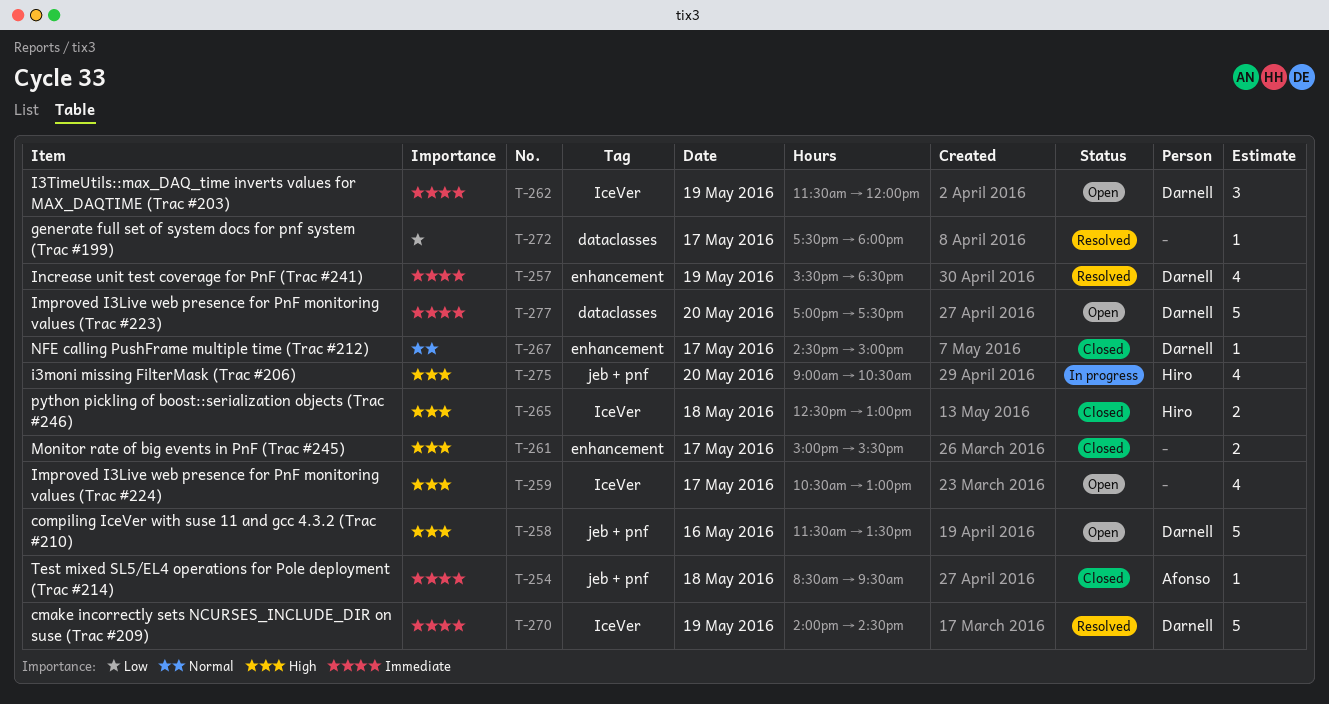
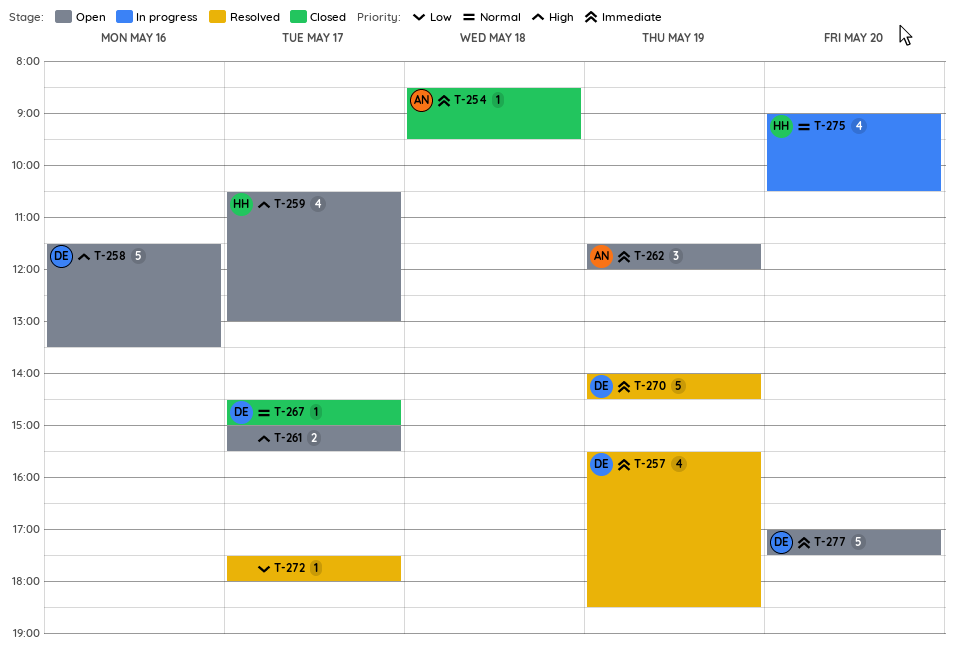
T-259, owner: none -> Hiro
T-261, status: Closed -> Open
T-262, owner: Darnell -> Afonso
T-265: present -> none
T-275, priority: High -> Normal

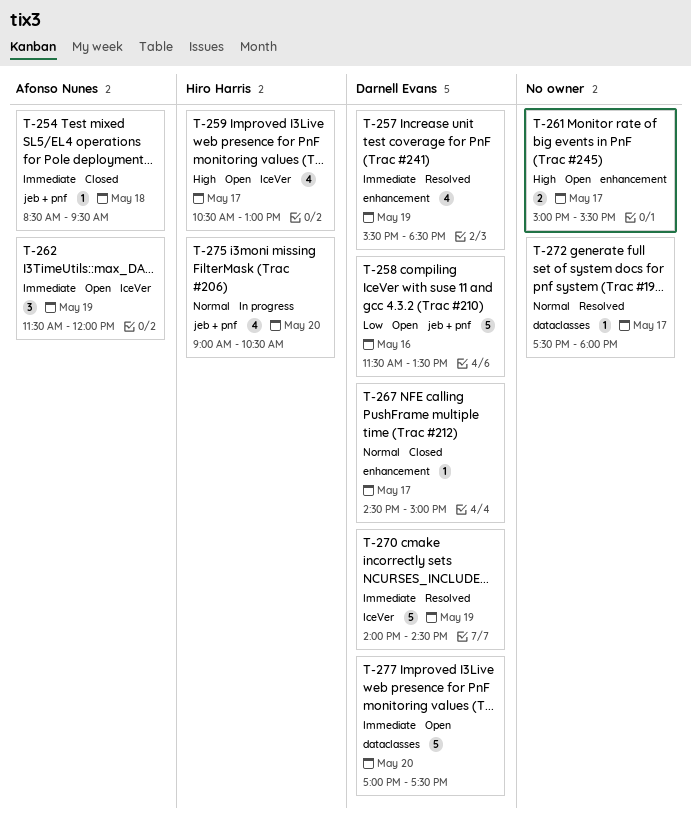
T-258, priority: High -> Low
T-272, priority: Low -> Normal

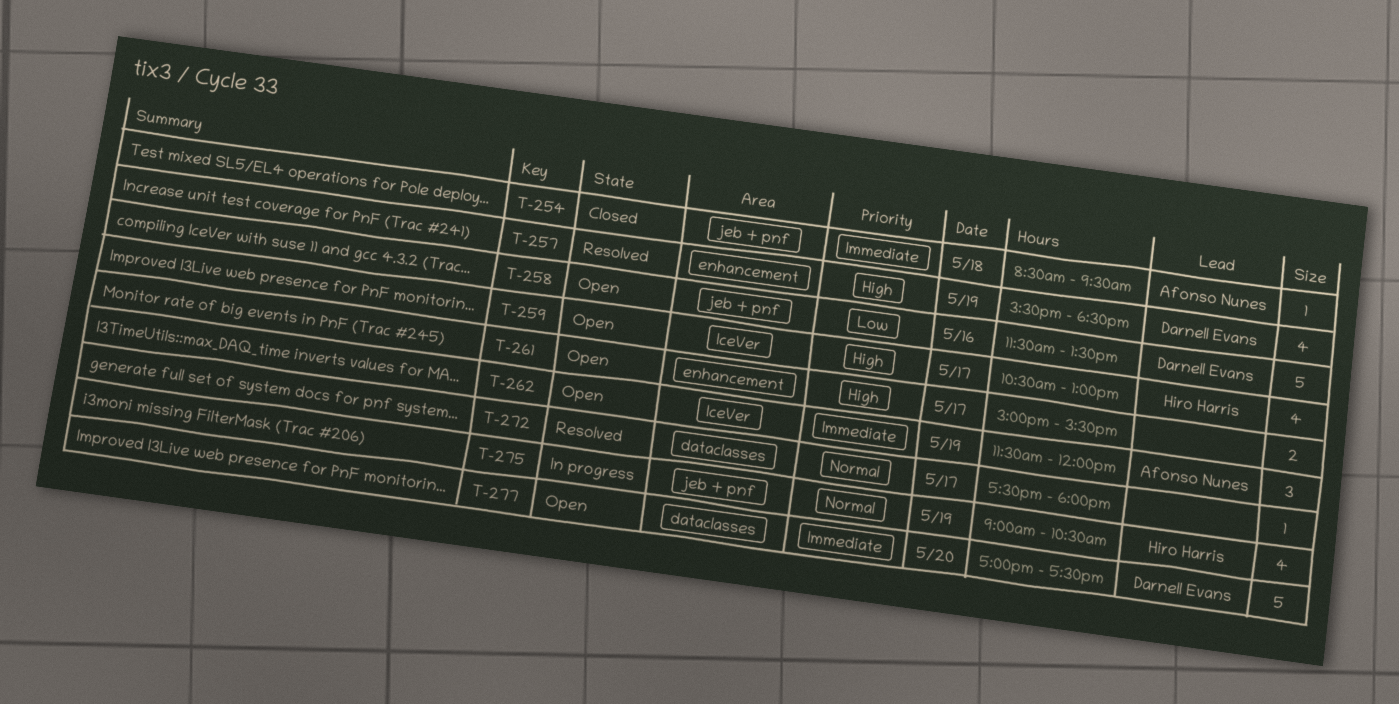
T-257, priority: Immediate -> High
T-267: present -> none
T-270: present -> none
T-275, day: May 20 -> May 19

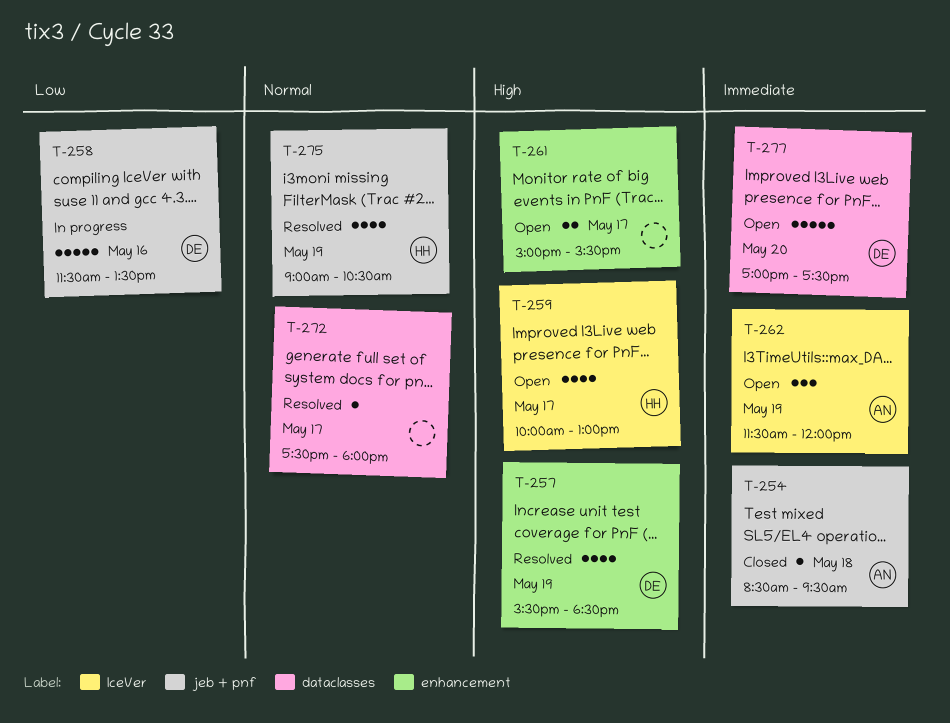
T-258, status: Open -> In progress
T-259, begins: 10:30 -> 10:00
T-275, status: In progress -> Resolved

